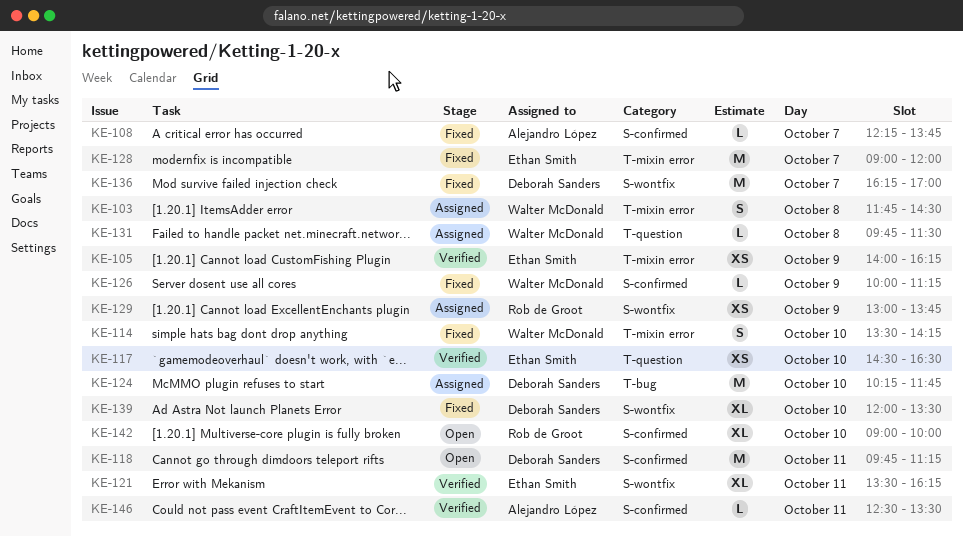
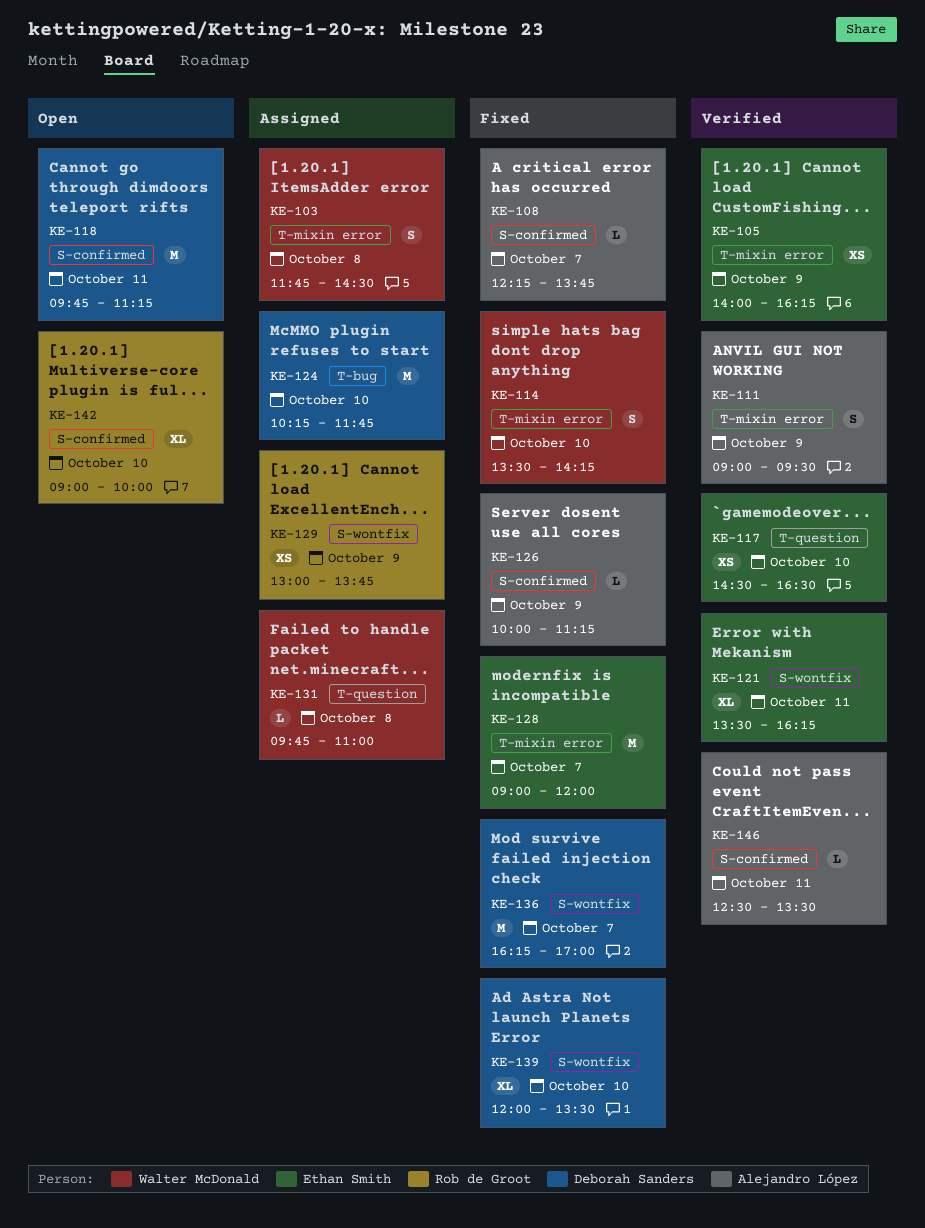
KE-111: none -> present
KE-126, owner: Walter McDonald -> Alejandro López
KE-131, ends: 11:30 -> 11:00

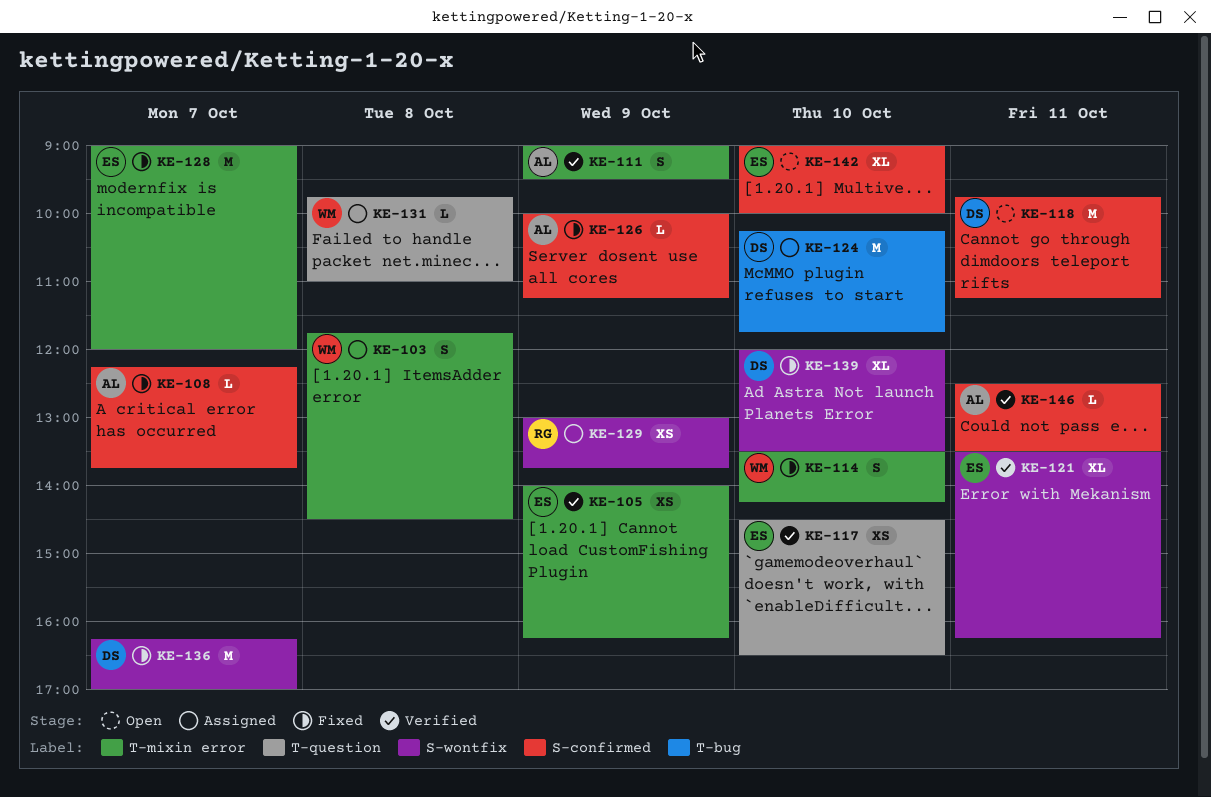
KE-142, owner: Rob de Groot -> Ethan Smith

